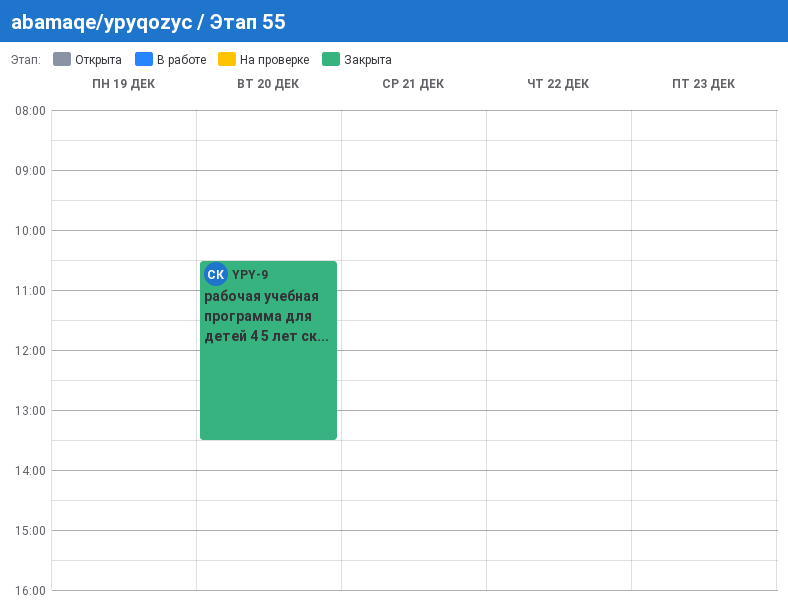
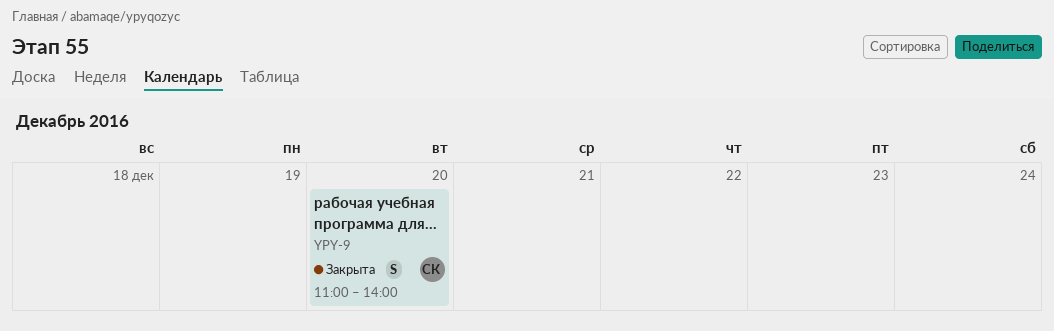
YPY-9, begins: 10:30 -> 11:00
YPY-9, ends: 13:30 -> 14:00

